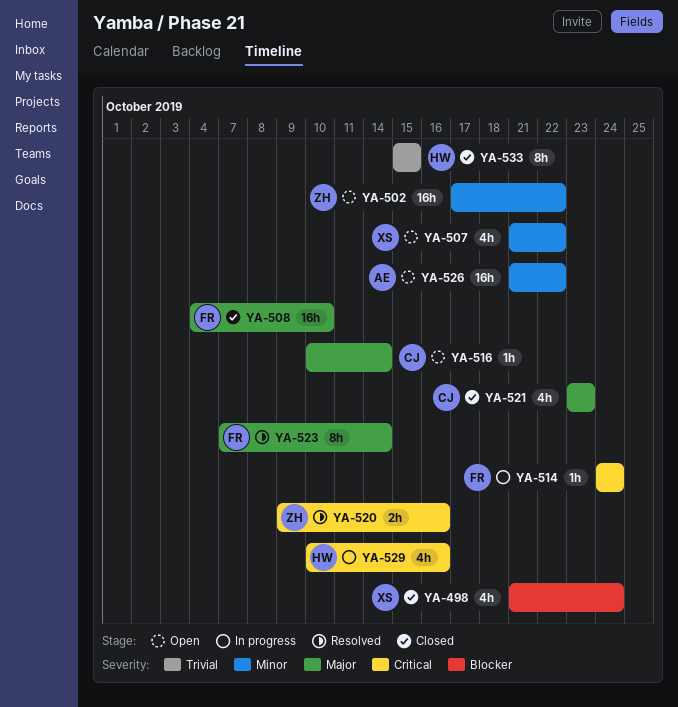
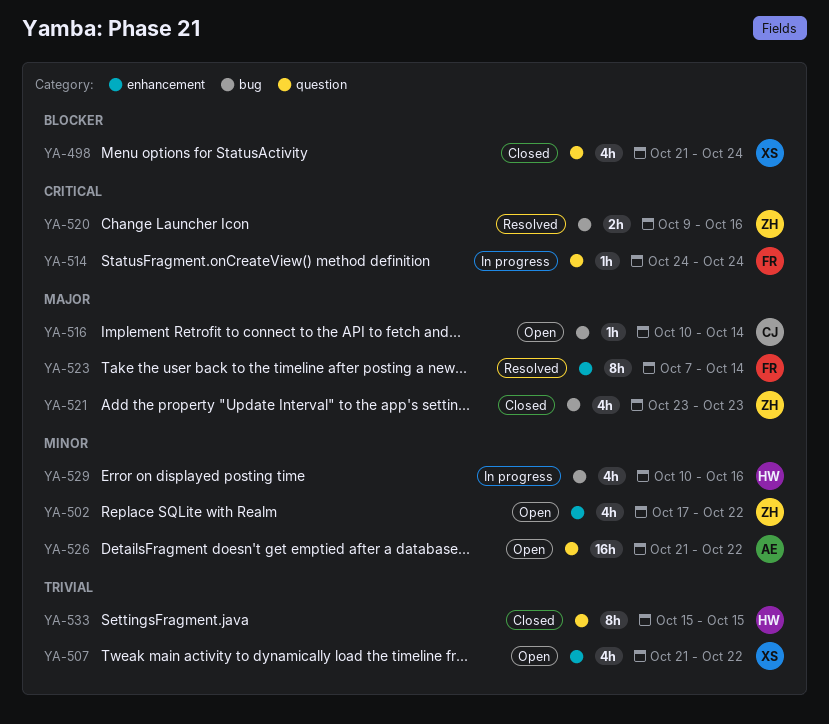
YA-502, estimate: 16h -> 4h
YA-507, priority: Minor -> Trivial
YA-508: present -> none
YA-521, owner: CJ -> ZH
YA-529, priority: Critical -> Minor

